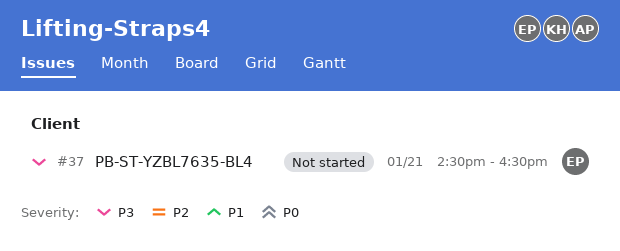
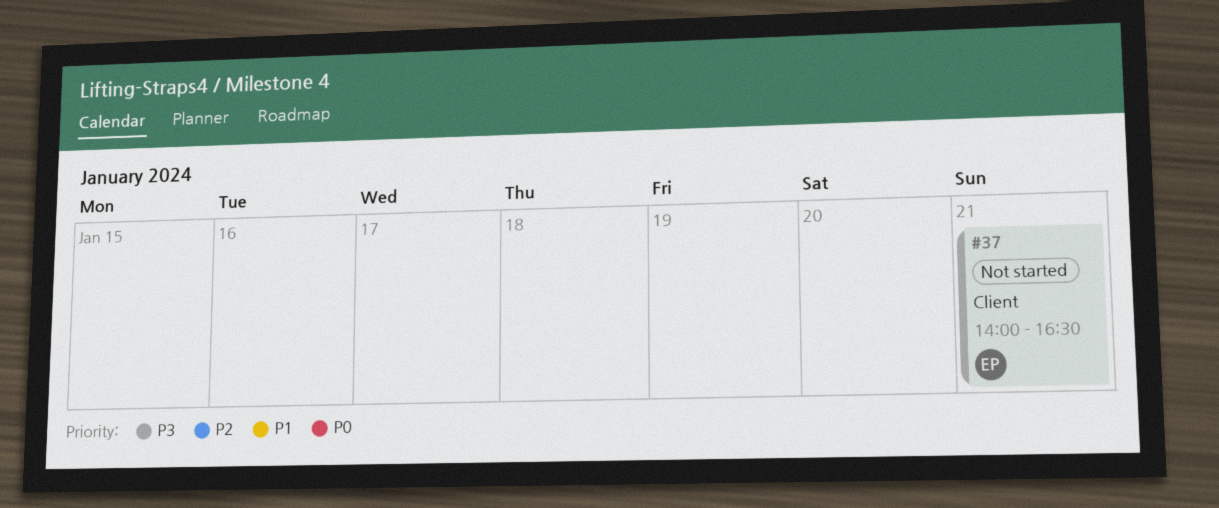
#37, begins: 14:30 -> 14:00

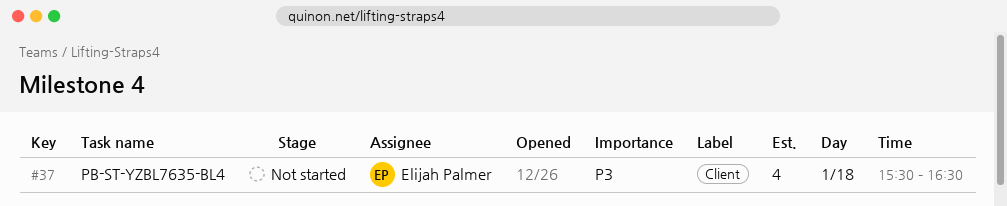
#37, day: Jan 21 -> Jan 18
#37, begins: 14:00 -> 15:30

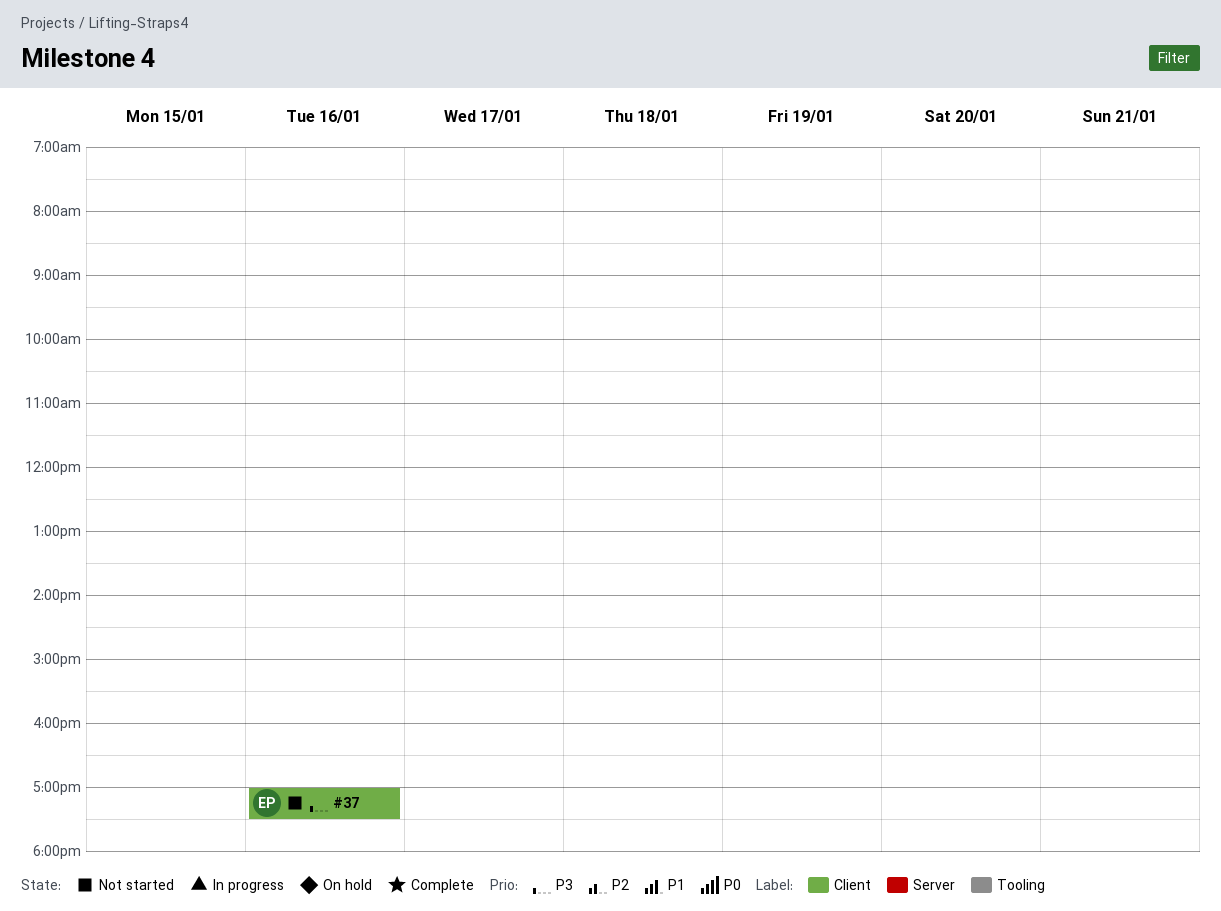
#37, day: Jan 18 -> Jan 16
#37, begins: 15:30 -> 17:00
#37, ends: 16:30 -> 17:30

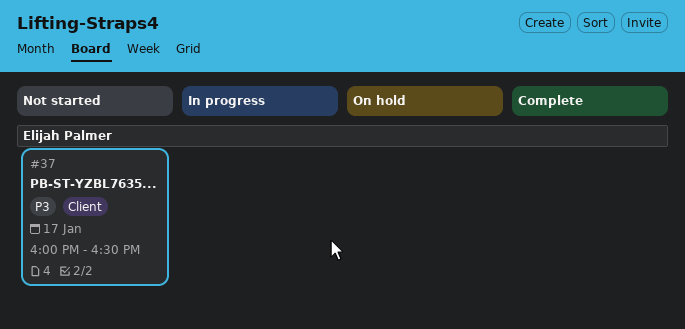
#37, day: Jan 16 -> Jan 17
#37, begins: 17:00 -> 16:00
#37, ends: 17:30 -> 16:30

